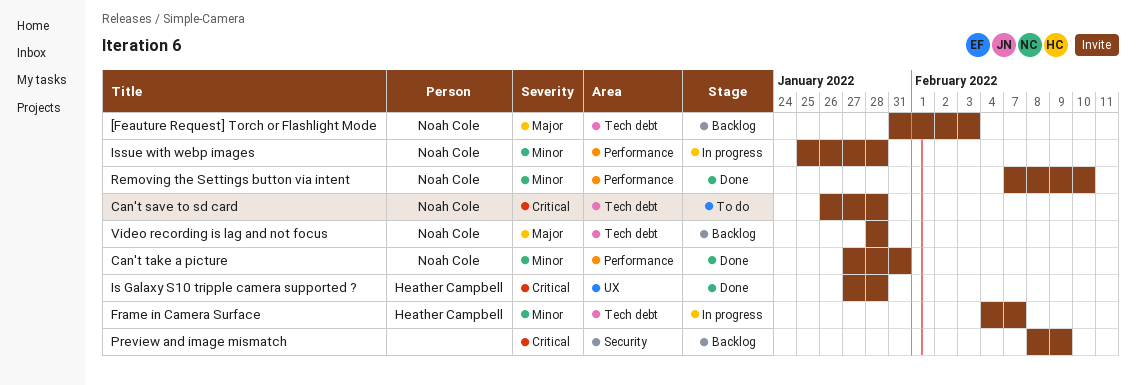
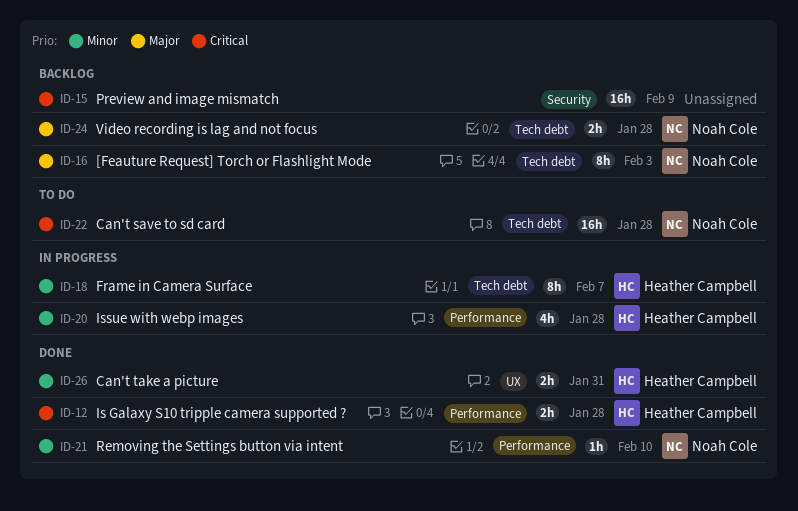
Can't take a picture, owner: Noah Cole -> Heather Campbell
Can't take a picture, label: Performance -> UX
Is Galaxy S10 tripple camera supported ?, label: UX -> Performance
Issue with webp images, owner: Noah Cole -> Heather Campbell

